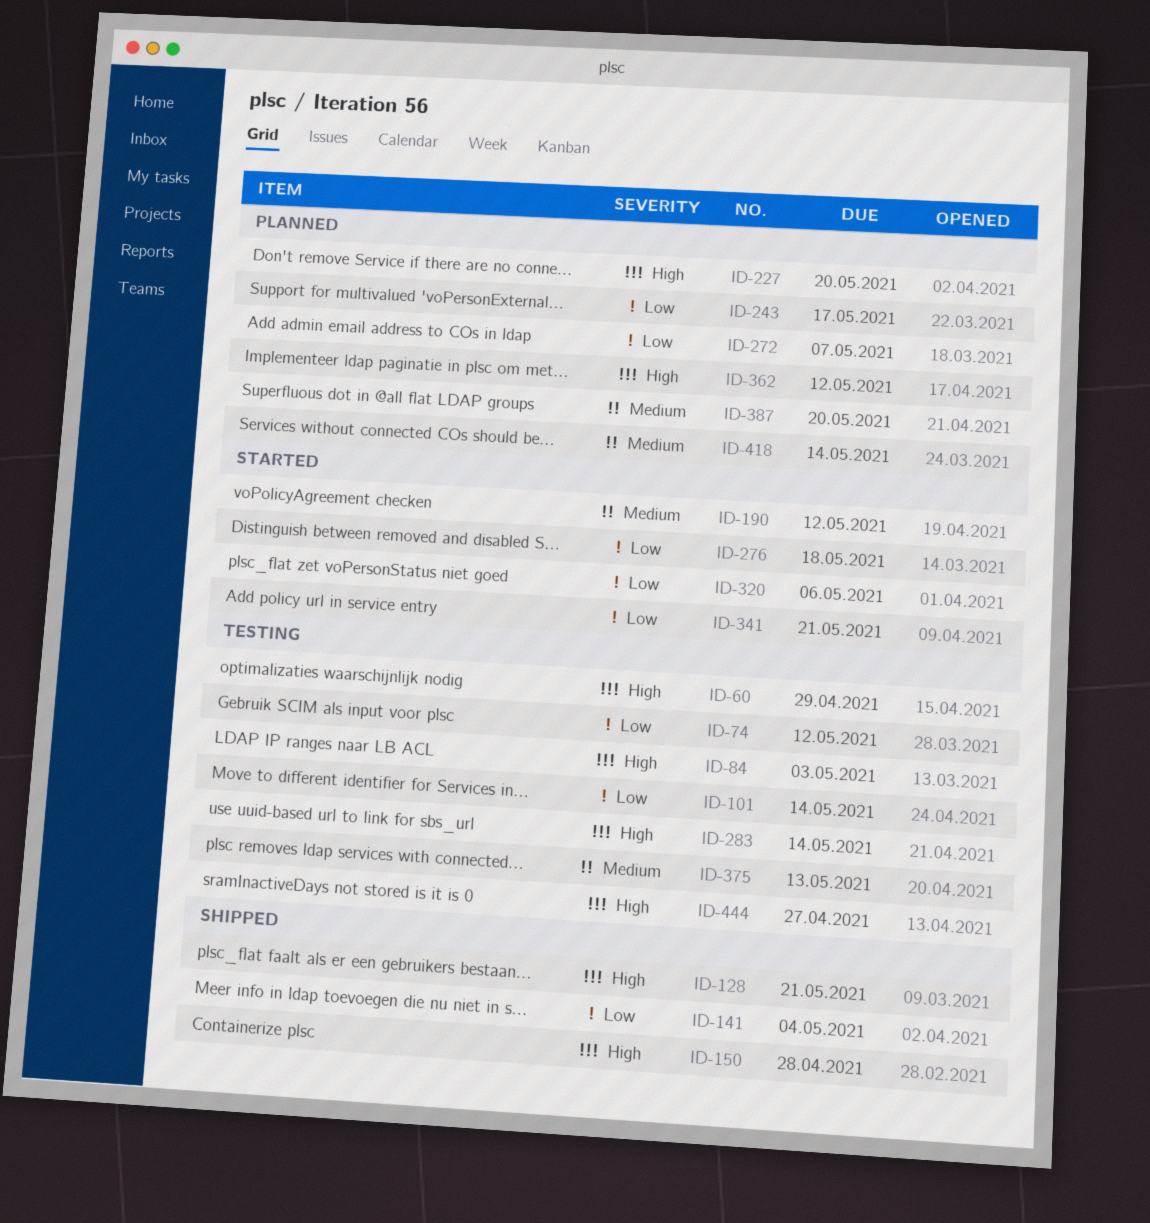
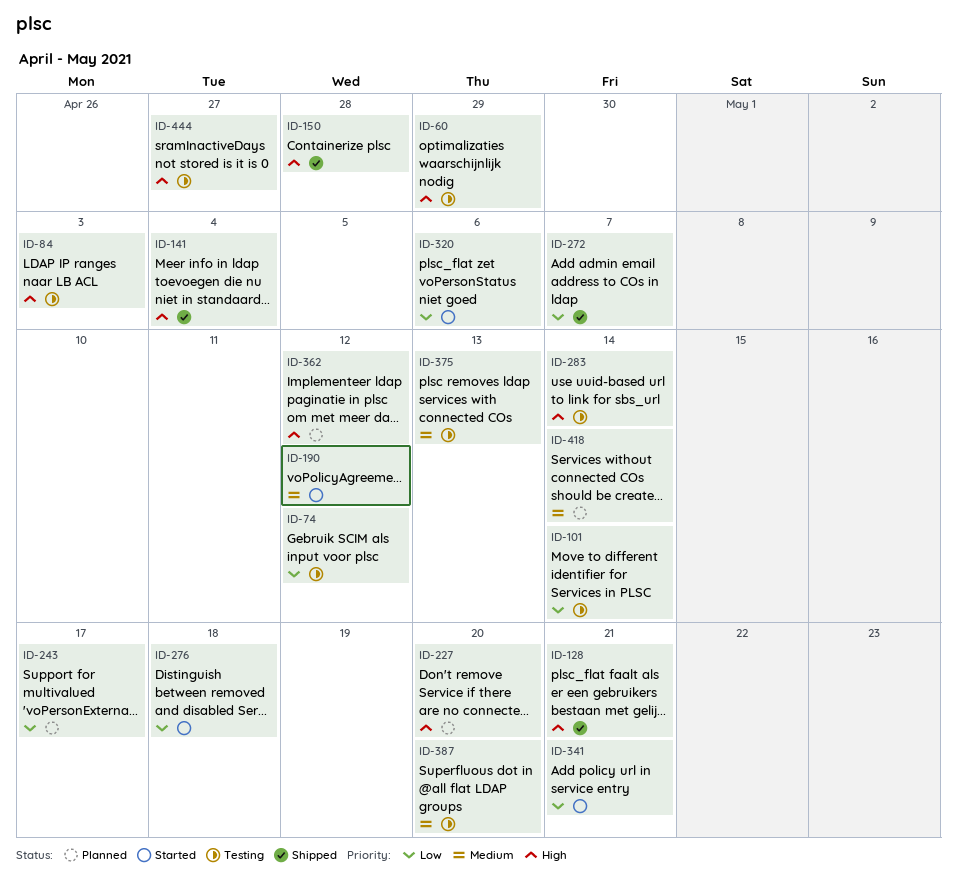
ID-141, priority: Low -> High
ID-272, status: Planned -> Shipped
ID-387, status: Planned -> Testing

